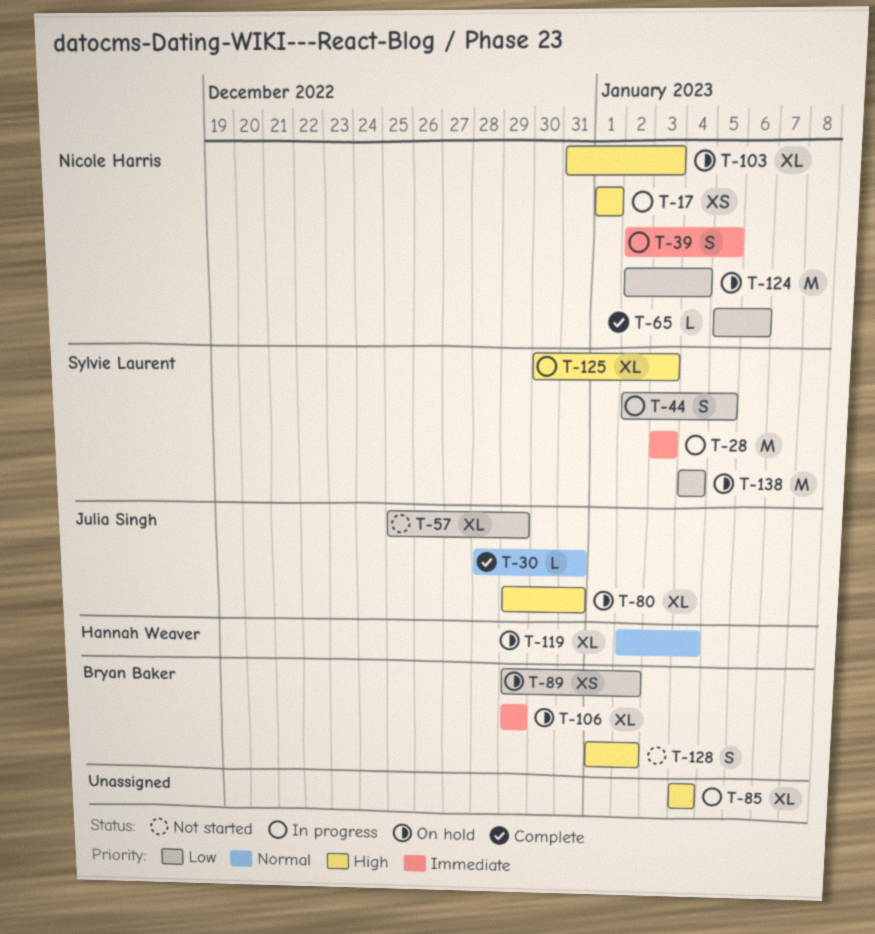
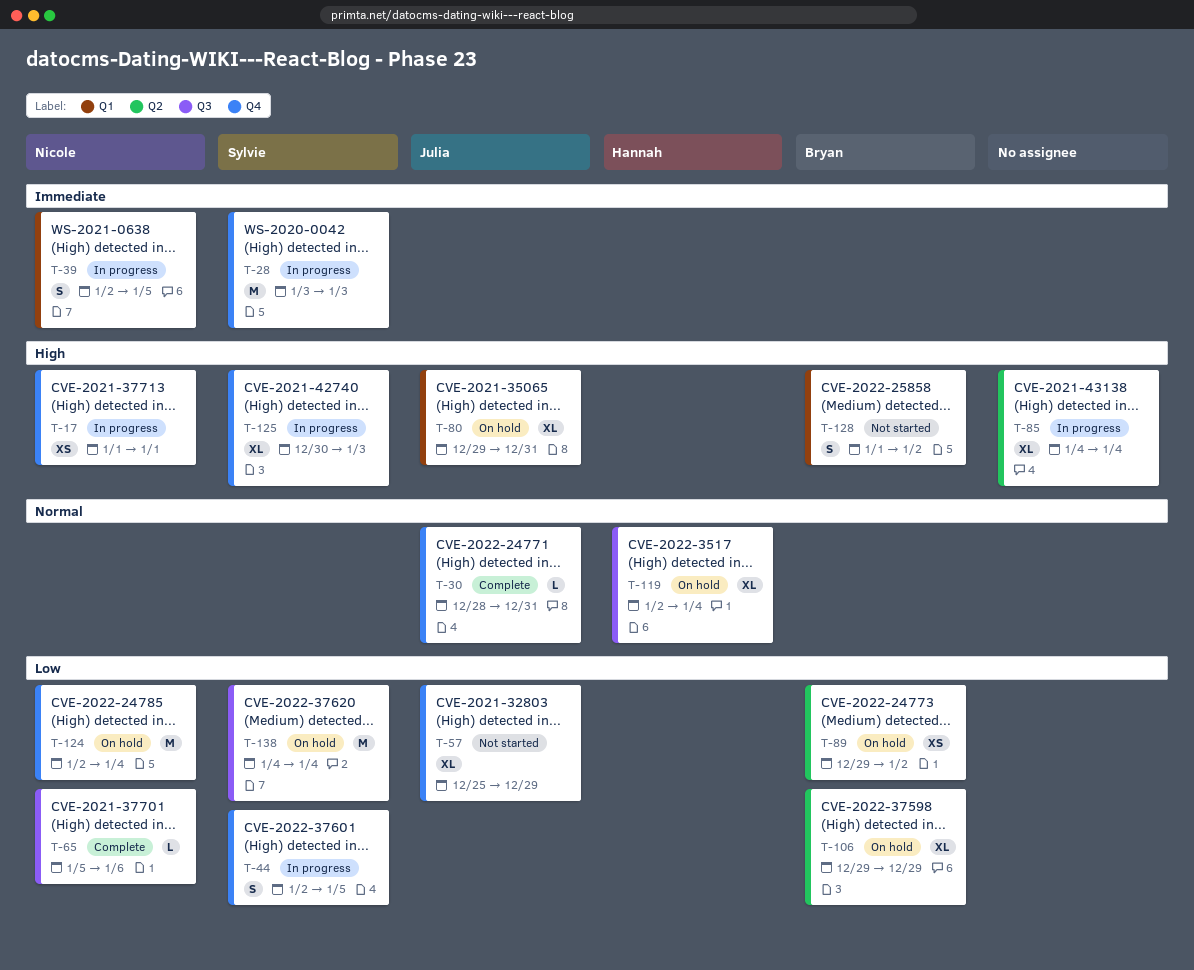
T-103: present -> none
T-106, priority: Immediate -> Low

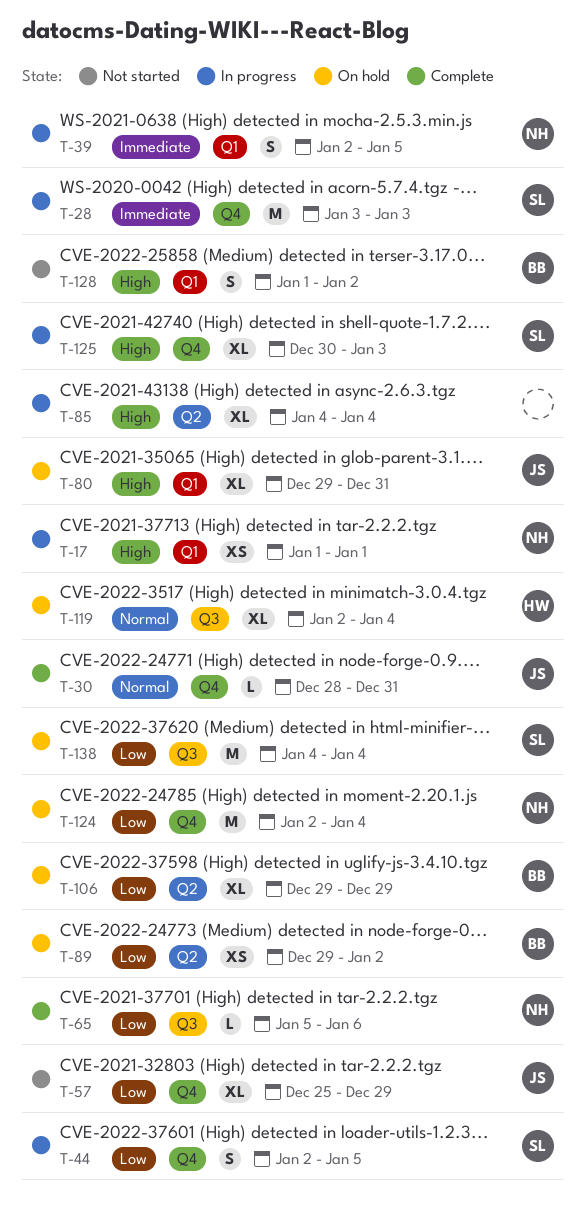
T-17, label: Q4 -> Q1

